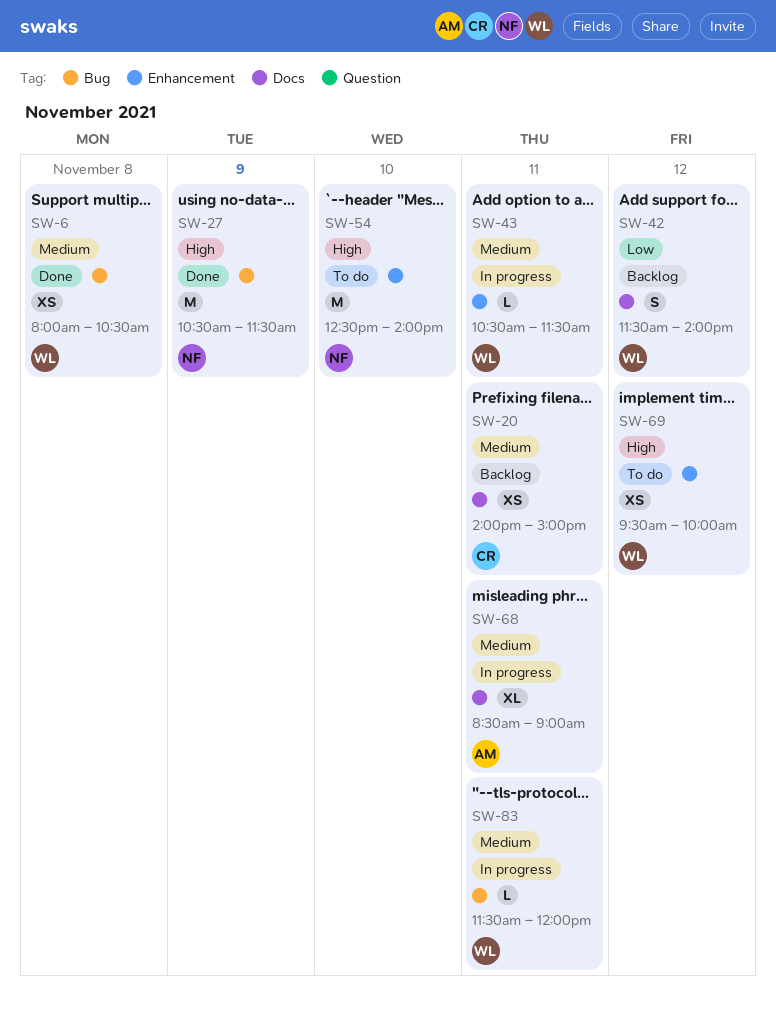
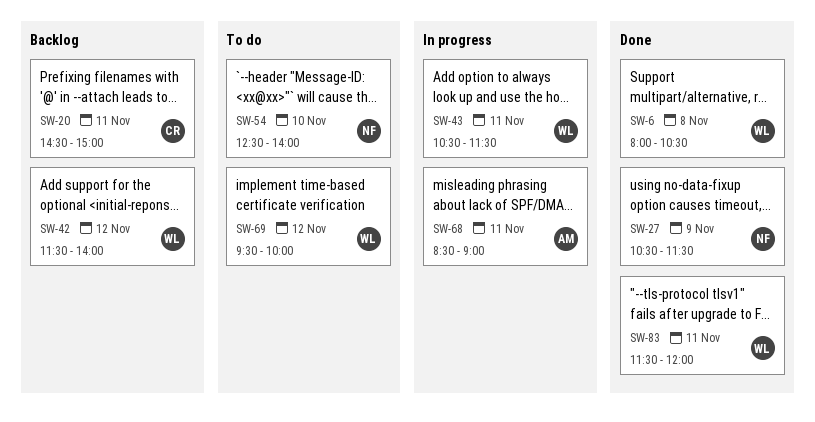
SW-20, begins: 14:00 -> 14:30
SW-83, status: In progress -> Done

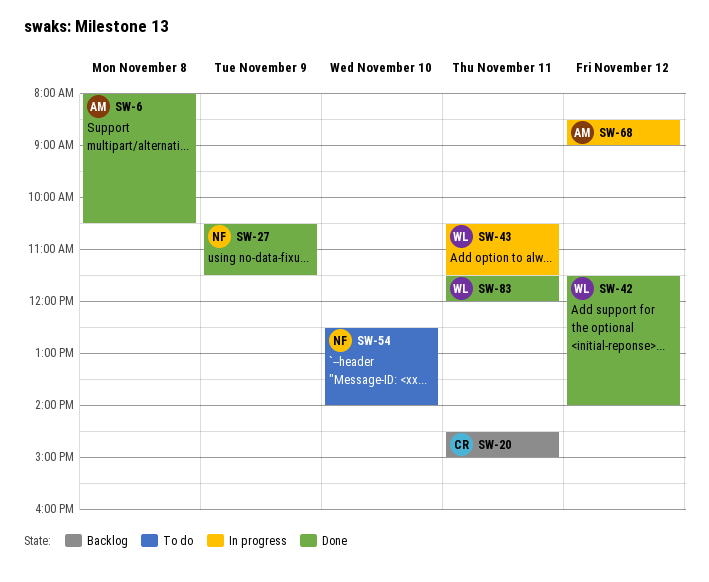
SW-6, owner: WL -> AM
SW-42, status: Backlog -> Done
SW-68, day: Nov 11 -> Nov 12
SW-69: present -> none

